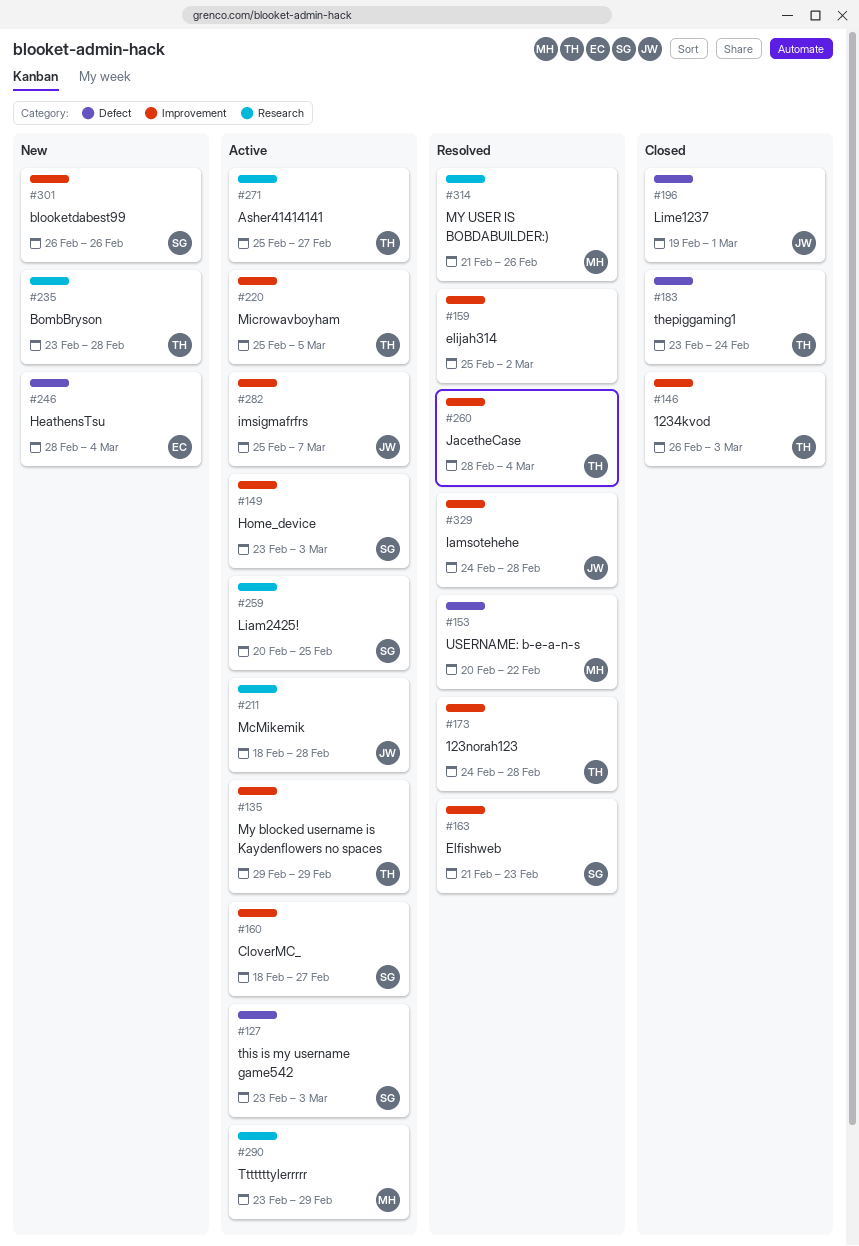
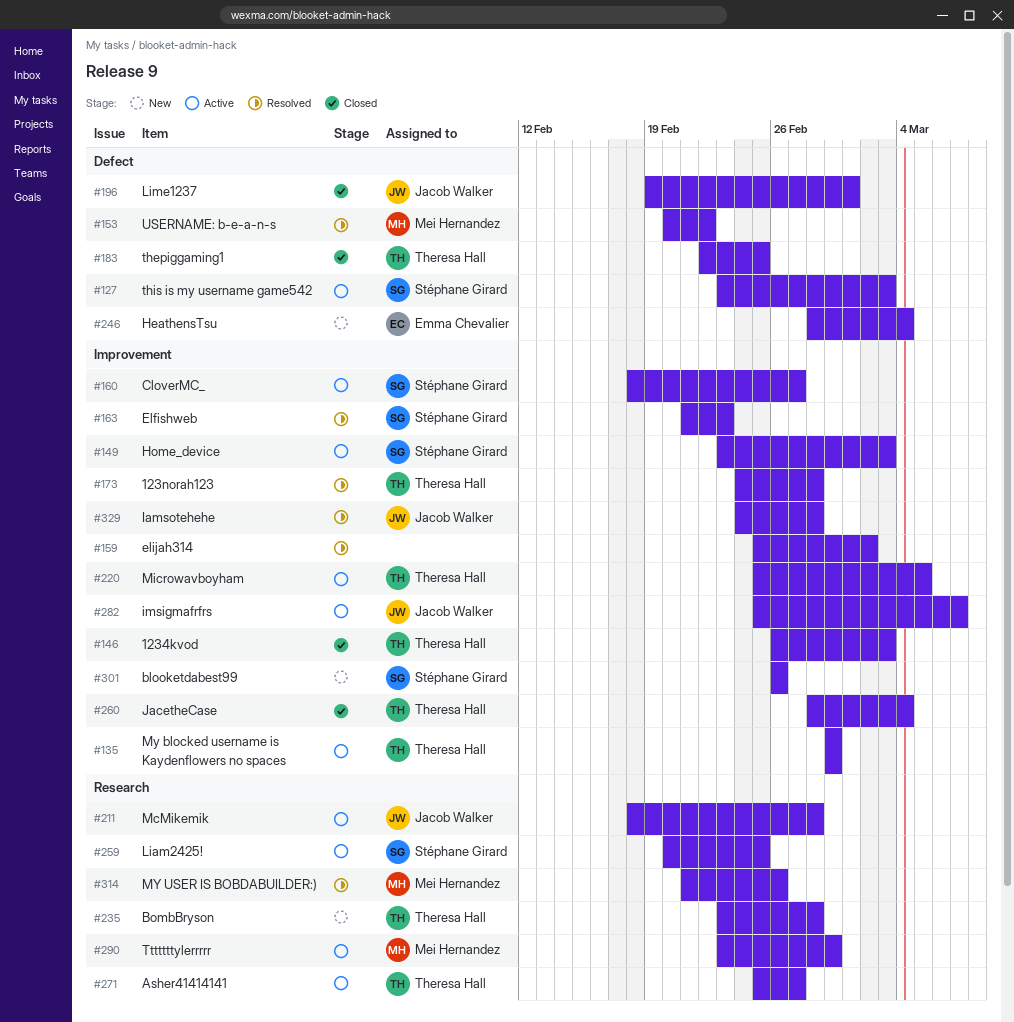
#183, start: Feb 23 -> Feb 22
#183, due: Feb 24 -> Feb 25
#260, status: Resolved -> Closed

